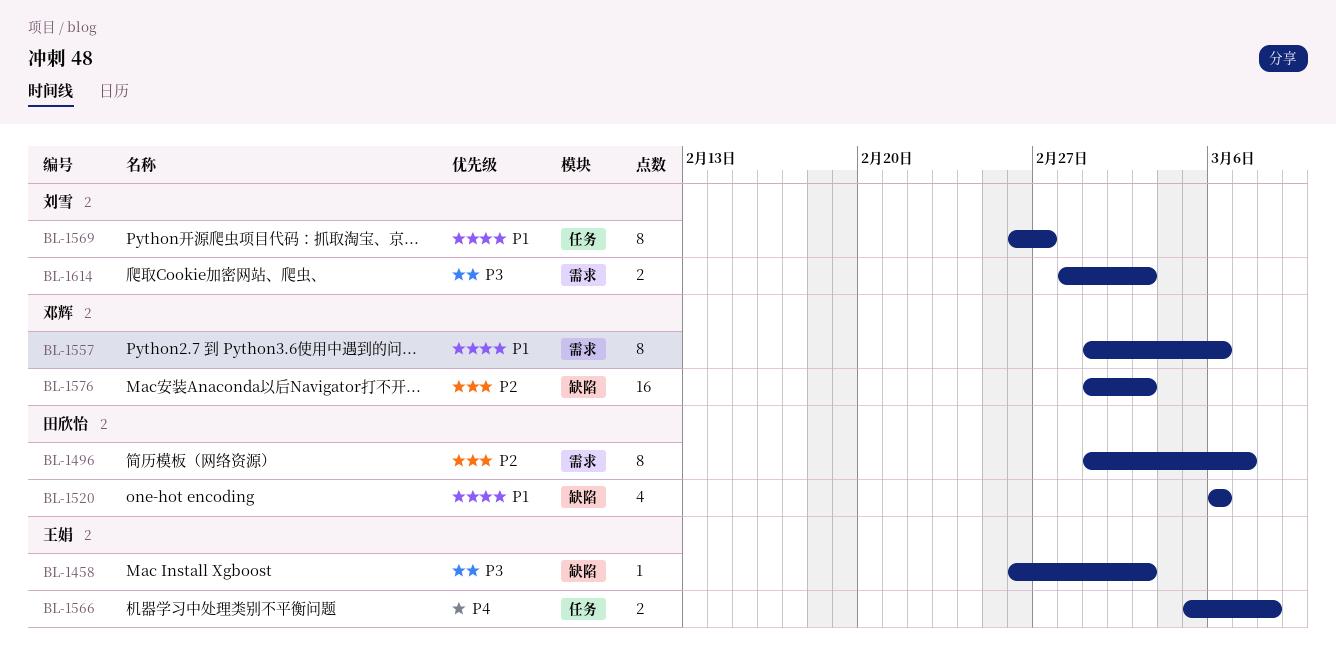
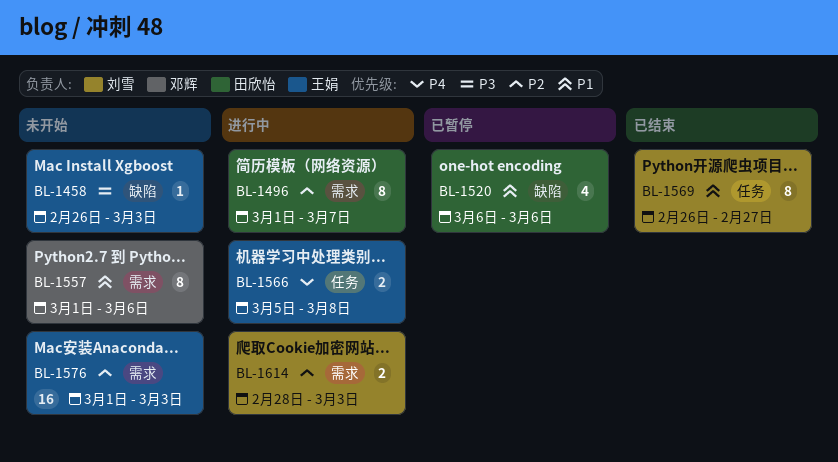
BL-1576, owner: 邓辉 -> 王娟
BL-1576, label: 缺陷 -> 需求
BL-1614, priority: P3 -> P2

